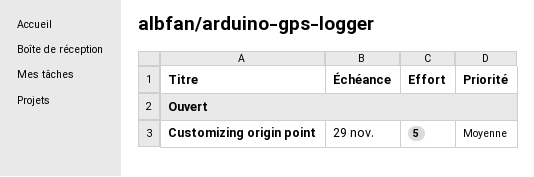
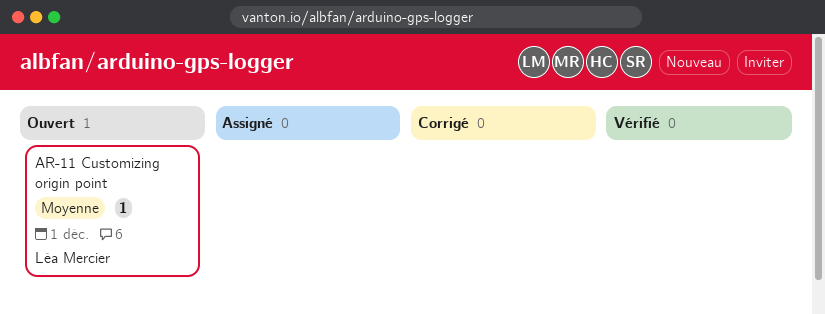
Customizing origin point, estimate: 5 -> 1
Customizing origin point, due: Nov 29 -> Dec 1

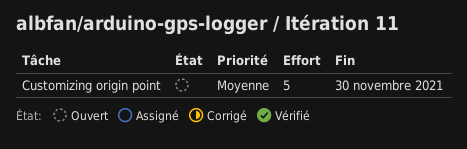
Customizing origin point, estimate: 1 -> 5
Customizing origin point, due: Dec 1 -> Nov 30

